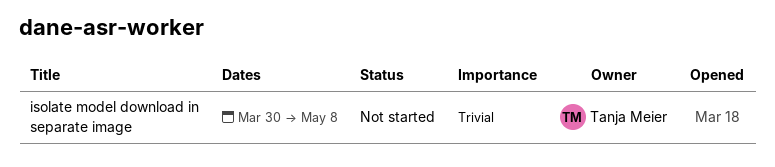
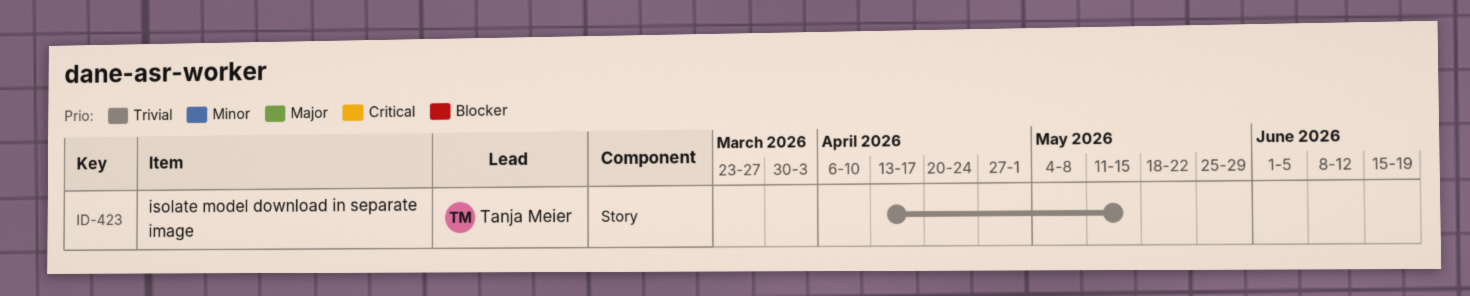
isolate model download in separate image, start: Mar 30 -> Apr 13
isolate model download in separate image, due: May 8 -> May 15

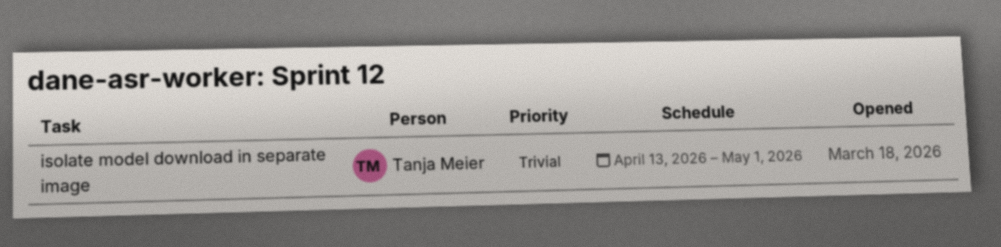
isolate model download in separate image, due: May 15 -> May 1

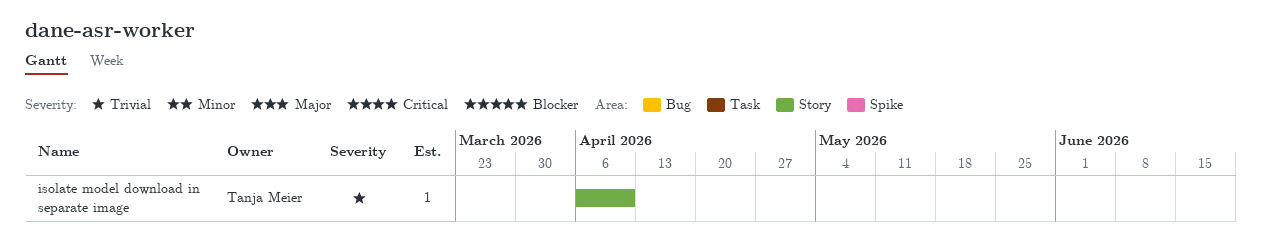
isolate model download in separate image, start: Apr 13 -> Apr 6
isolate model download in separate image, due: May 1 -> Apr 10

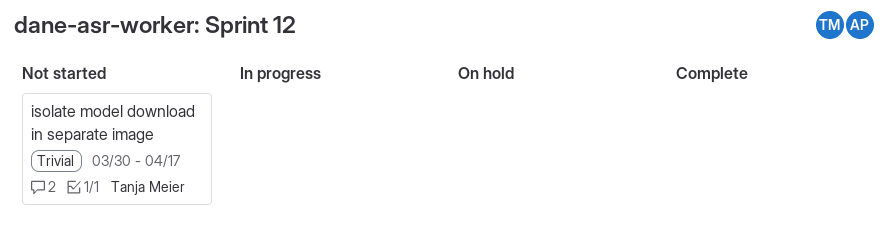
isolate model download in separate image, start: Apr 6 -> Mar 30
isolate model download in separate image, due: Apr 10 -> Apr 17

